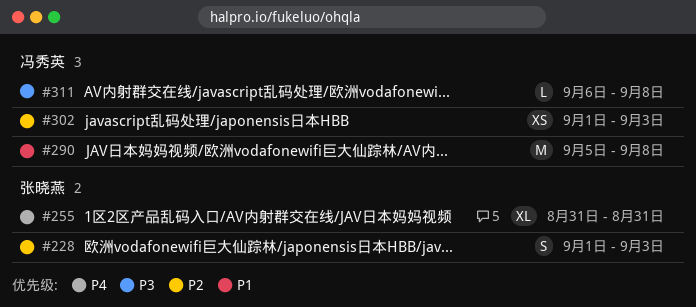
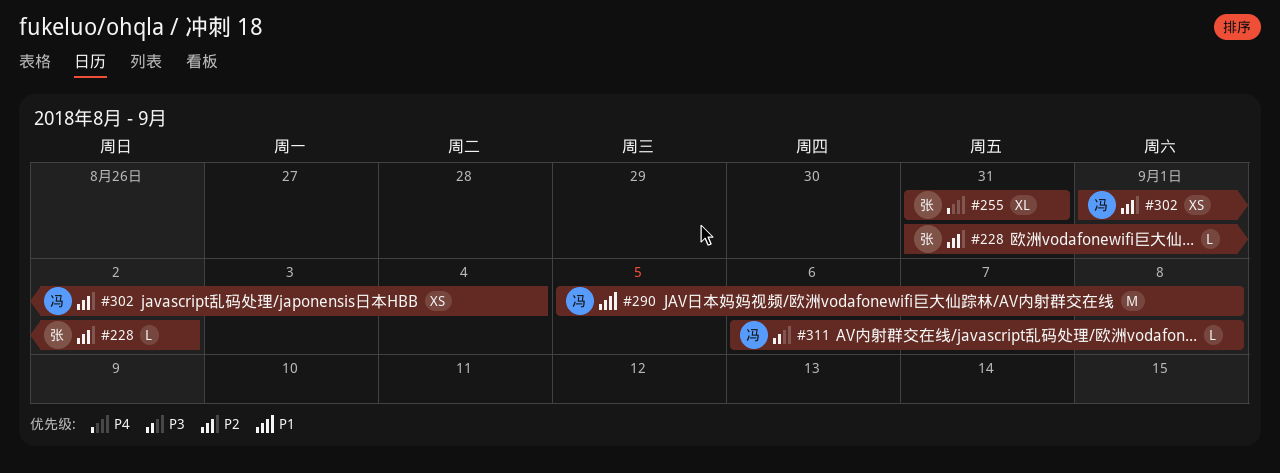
#228, estimate: S -> L
#228, start: Sep 1 -> Aug 31
#228, due: Sep 3 -> Sep 2
#302, due: Sep 3 -> Sep 4

